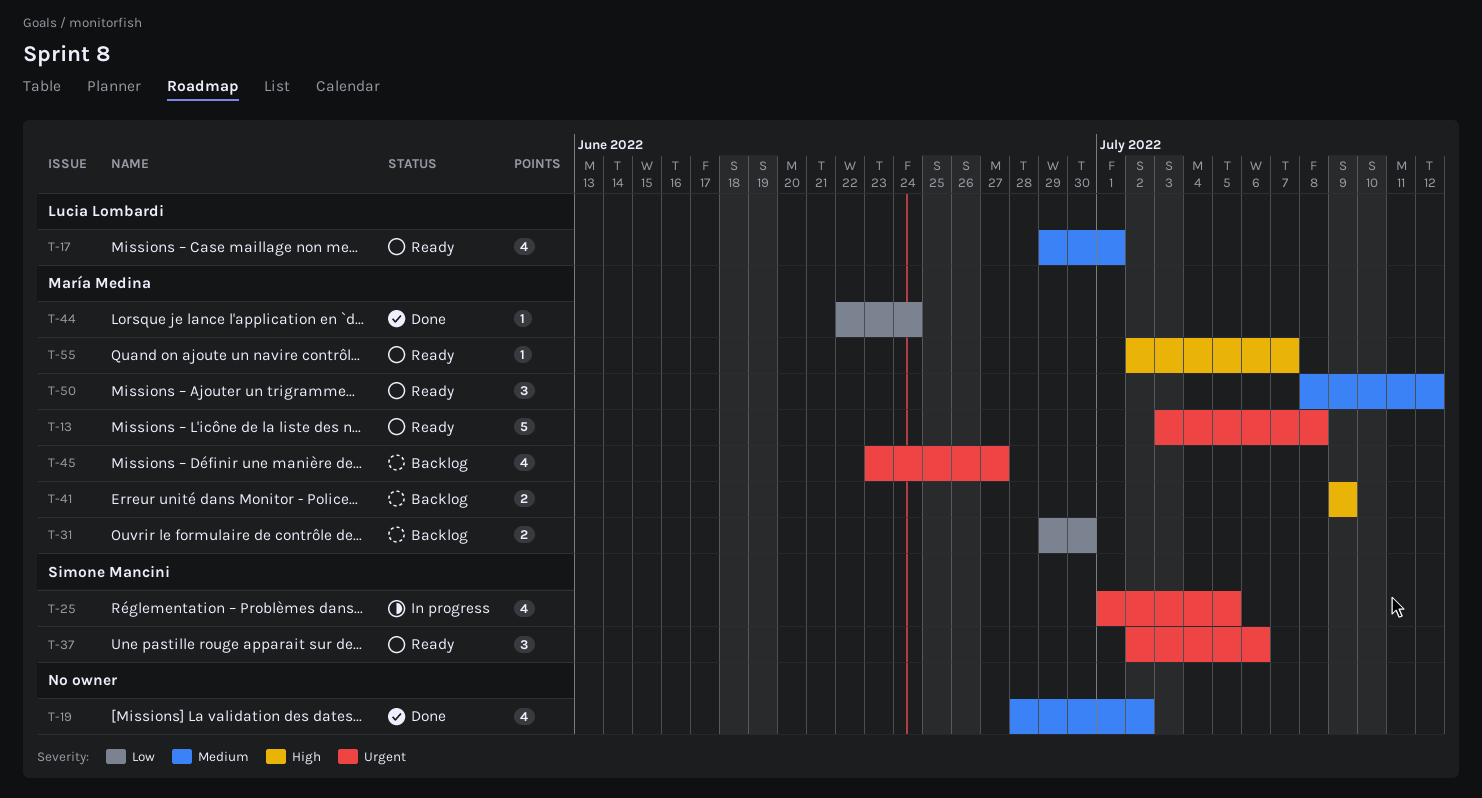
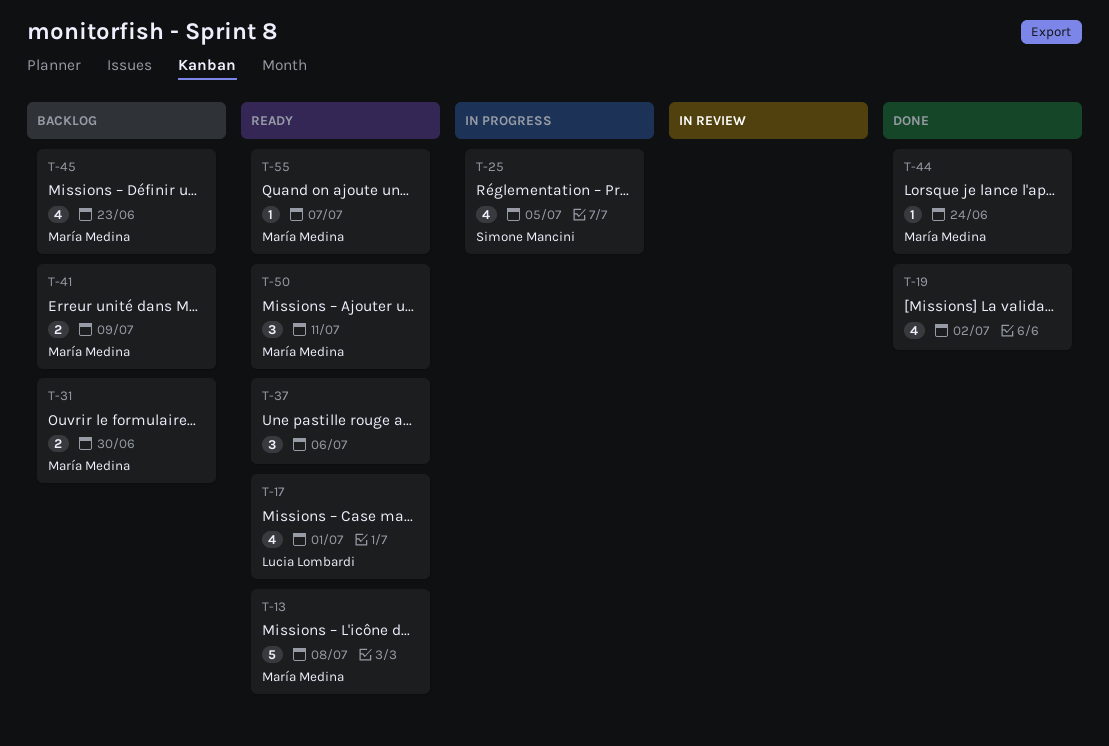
T-37, owner: Simone Mancini -> none
T-45, due: Jun 27 -> Jun 23
T-50, due: Jul 12 -> Jul 11

